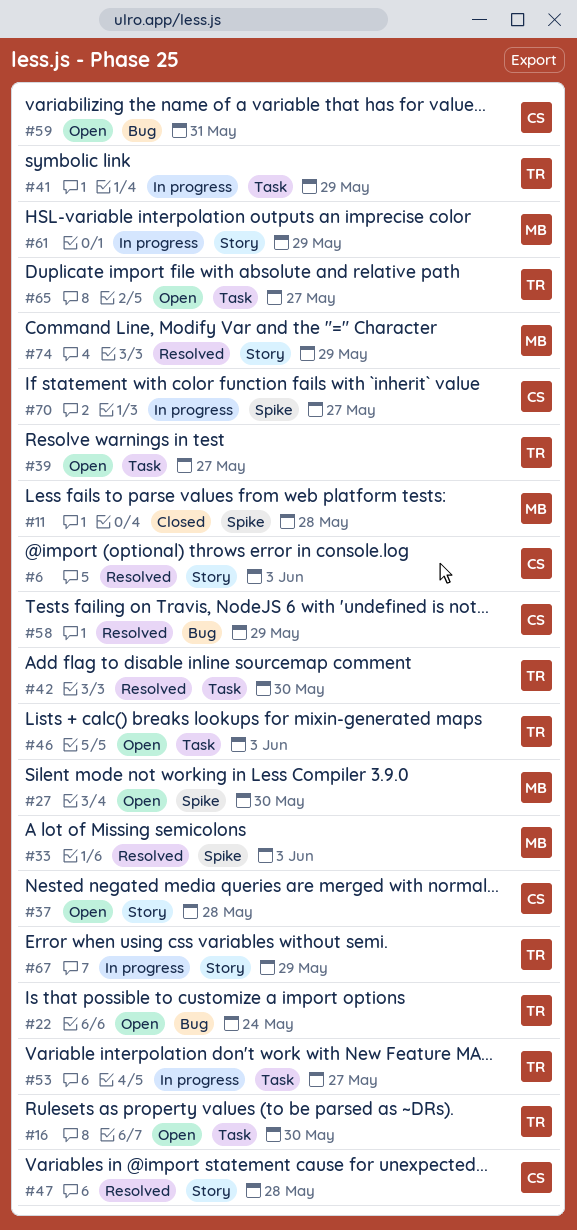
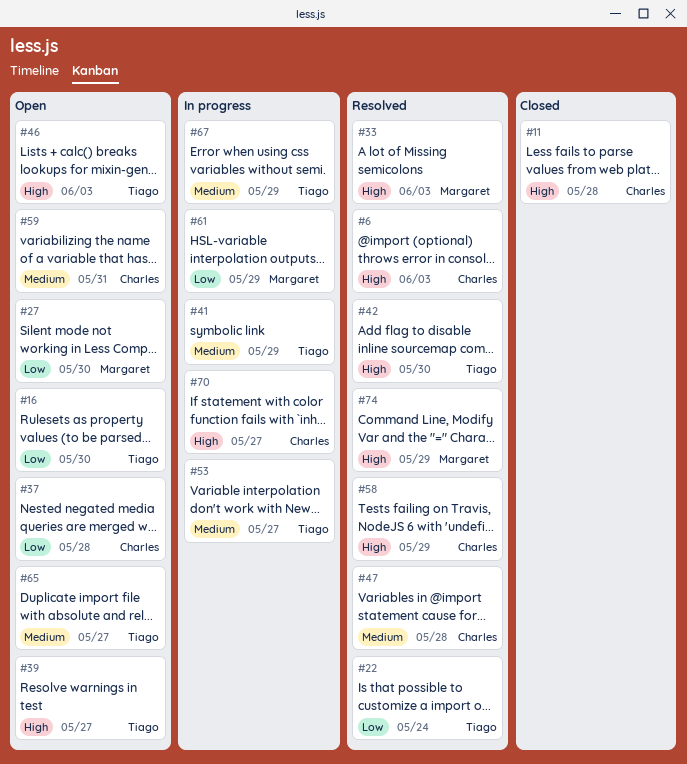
#11, owner: Margaret -> Charles
#22, status: Open -> Resolved

